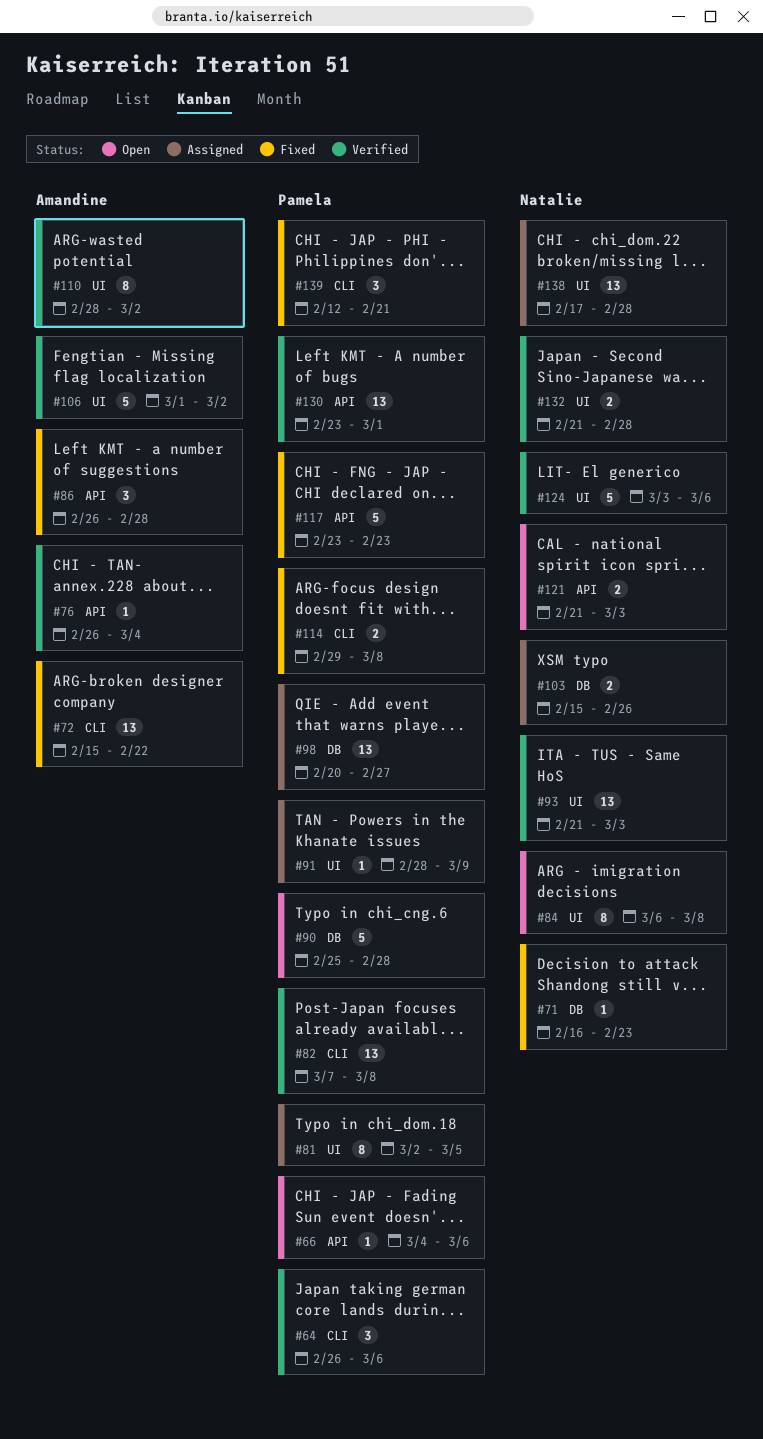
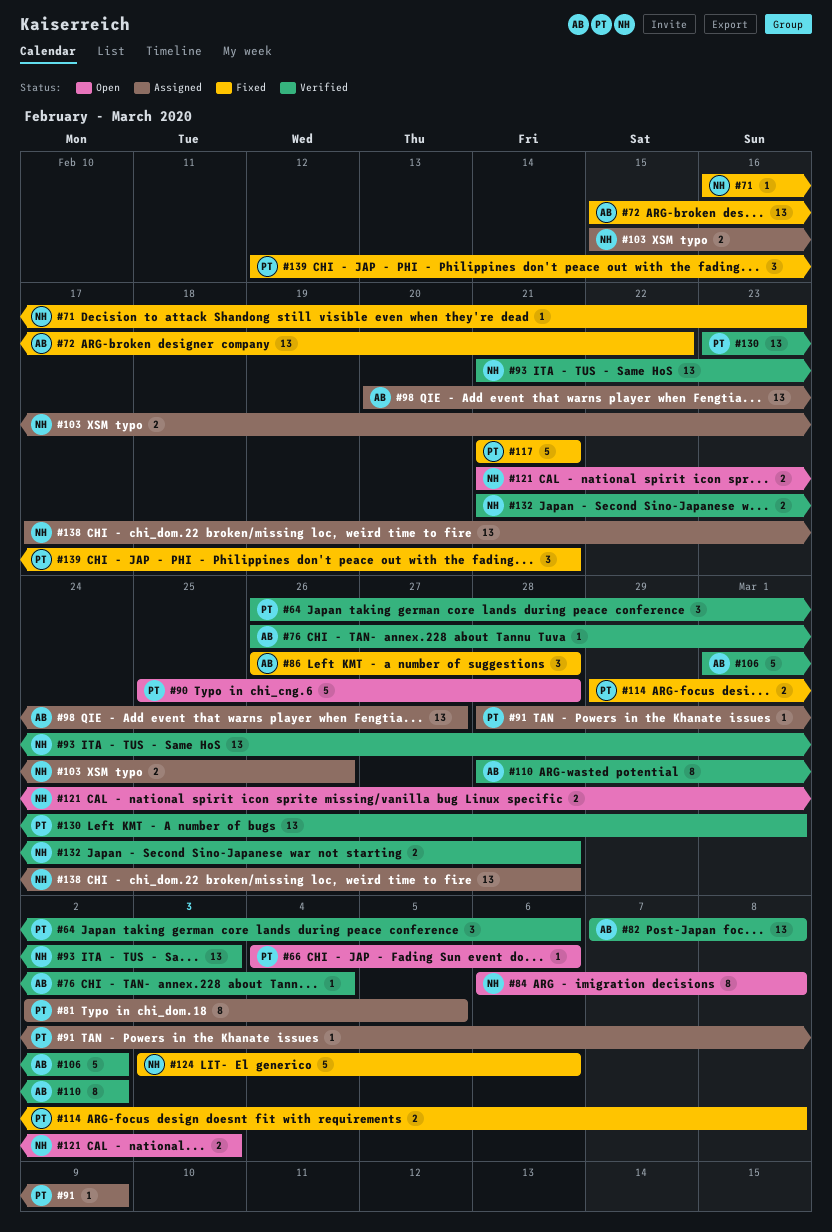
#82, owner: Pamela -> Amandine
#98, owner: Pamela -> Amandine
#117, start: Feb 23 -> Feb 21
#117, due: Feb 23 -> Feb 21
#124, status: Verified -> Fixed

